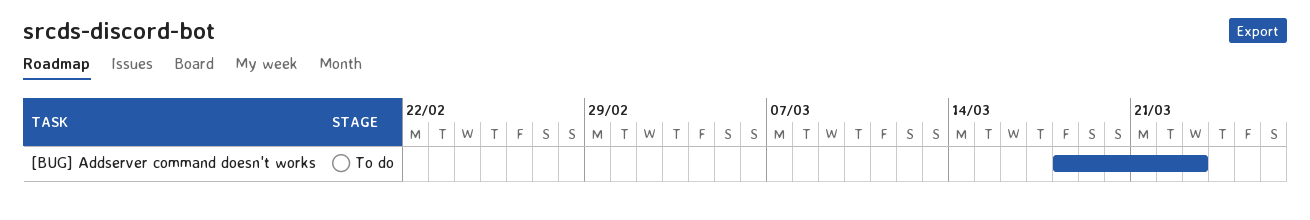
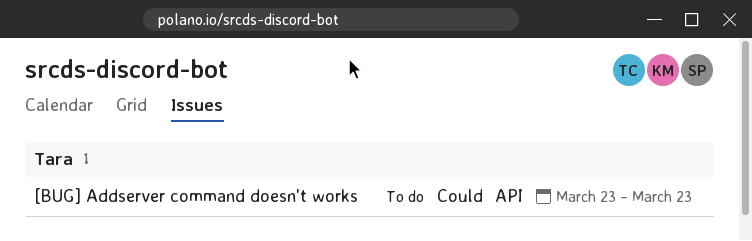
[BUG] Addserver command doesn't works, start: Mar 18 -> Mar 23

